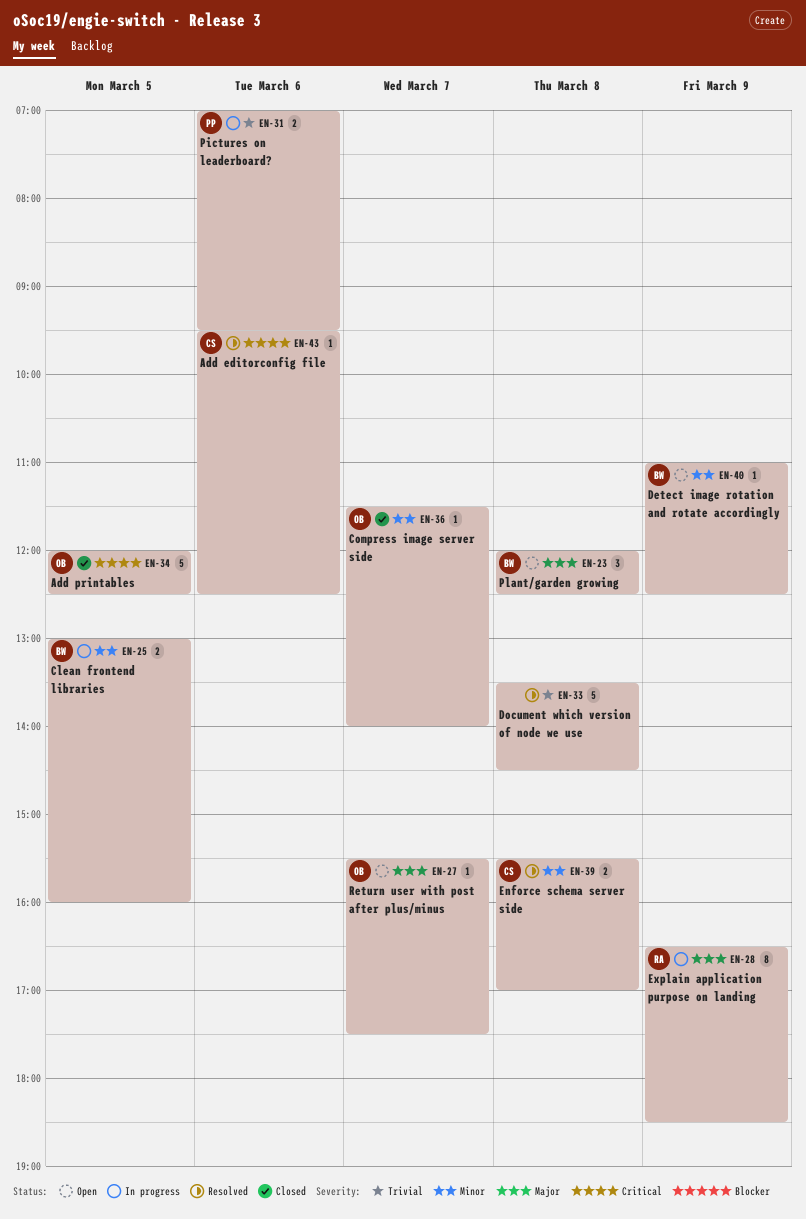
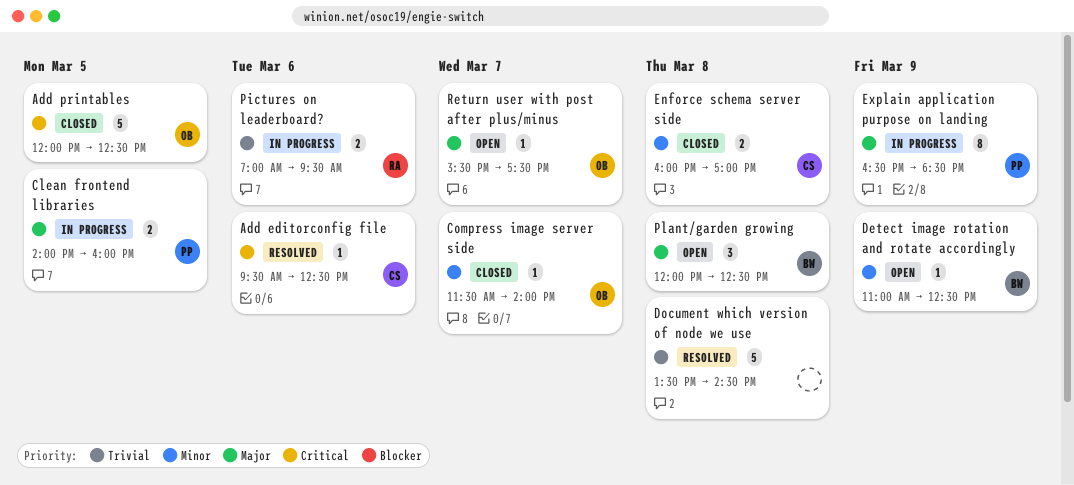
Clean frontend libraries, owner: BW -> PP
Clean frontend libraries, priority: Minor -> Major
Clean frontend libraries, begins: 13:00 -> 14:00
Enforce schema server side, status: Resolved -> Closed
Enforce schema server side, begins: 15:30 -> 16:00
Explain application purpose on landing, owner: RA -> PP
Pictures on leaderboard?, owner: PP -> RA

